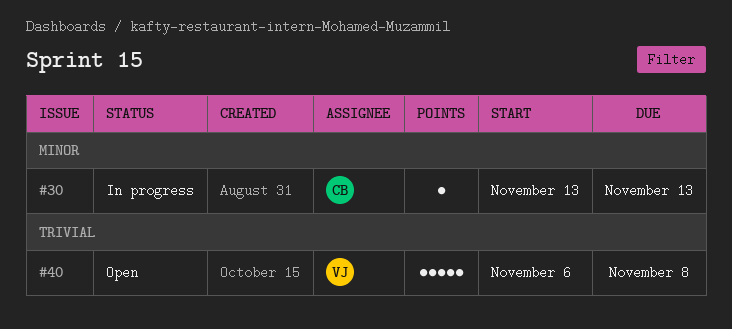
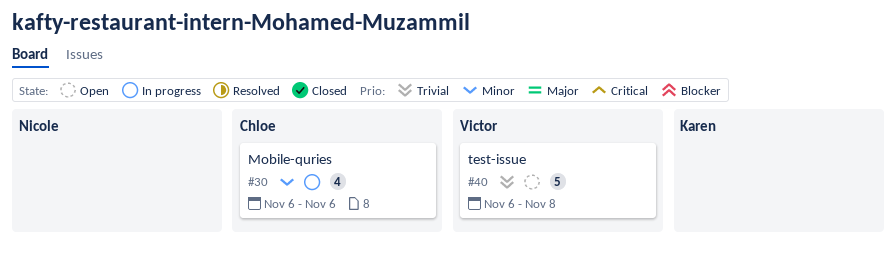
#30, estimate: 1 -> 4
#30, start: Nov 13 -> Nov 6
#30, due: Nov 13 -> Nov 6

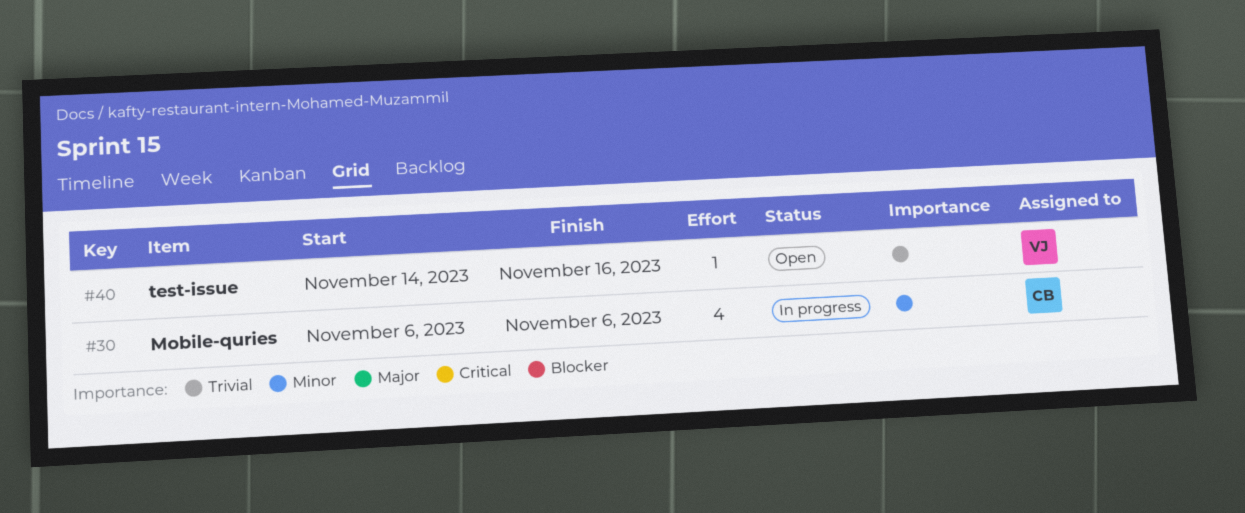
#40, estimate: 5 -> 1
#40, start: Nov 6 -> Nov 14
#40, due: Nov 8 -> Nov 16

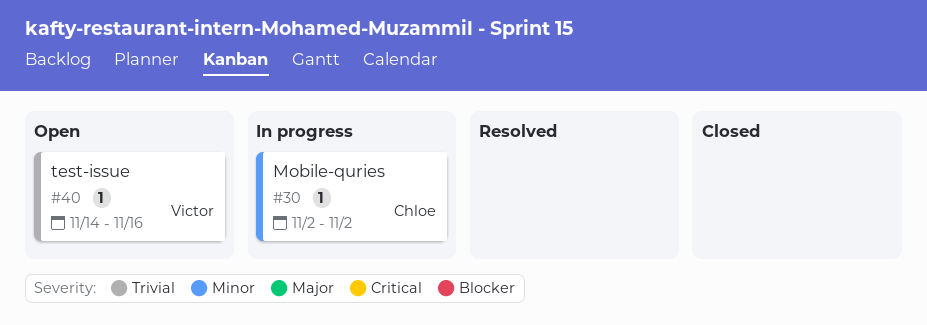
#30, estimate: 4 -> 1
#30, start: Nov 6 -> Nov 2
#30, due: Nov 6 -> Nov 2

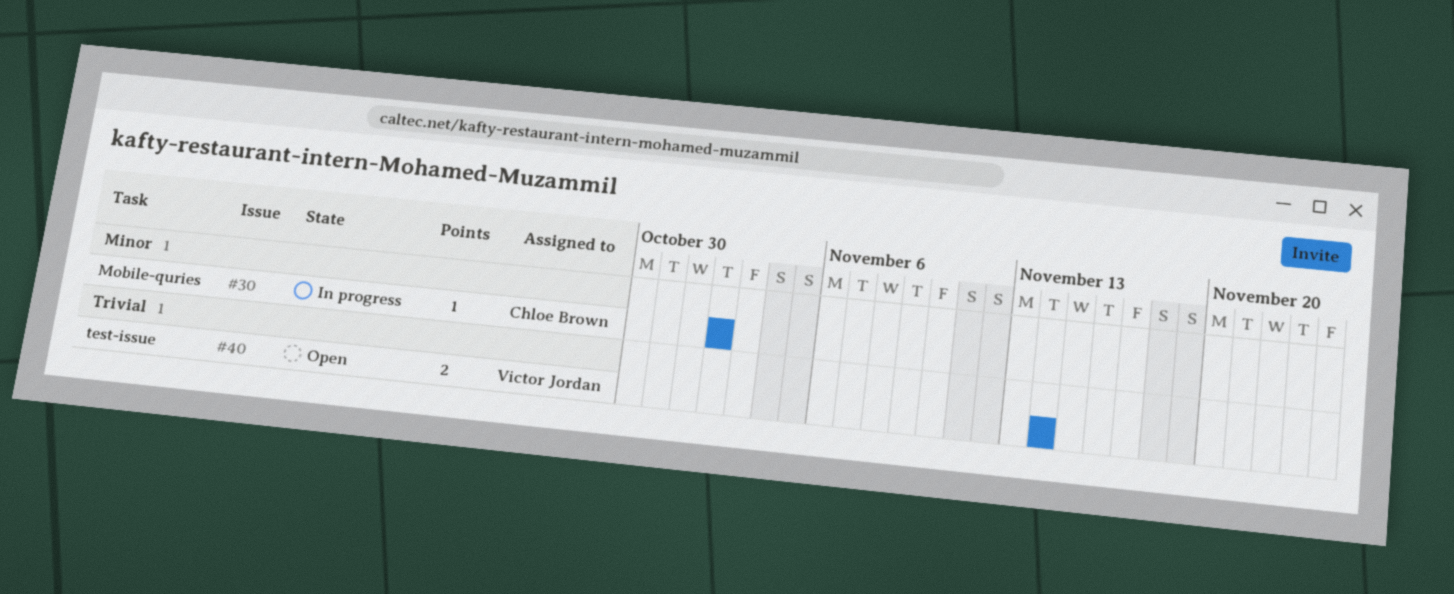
#40, estimate: 1 -> 2
#40, due: Nov 16 -> Nov 14

